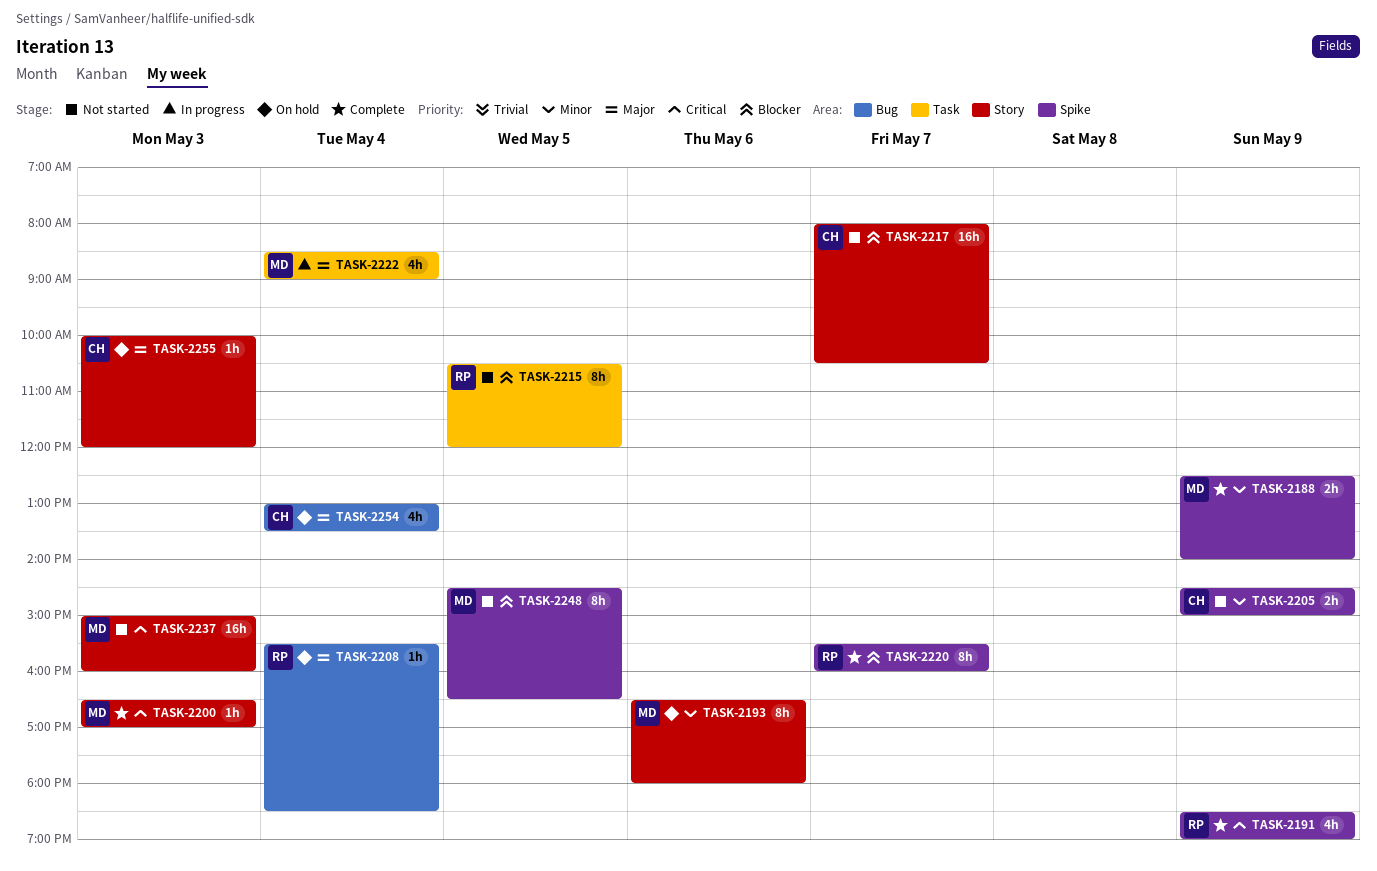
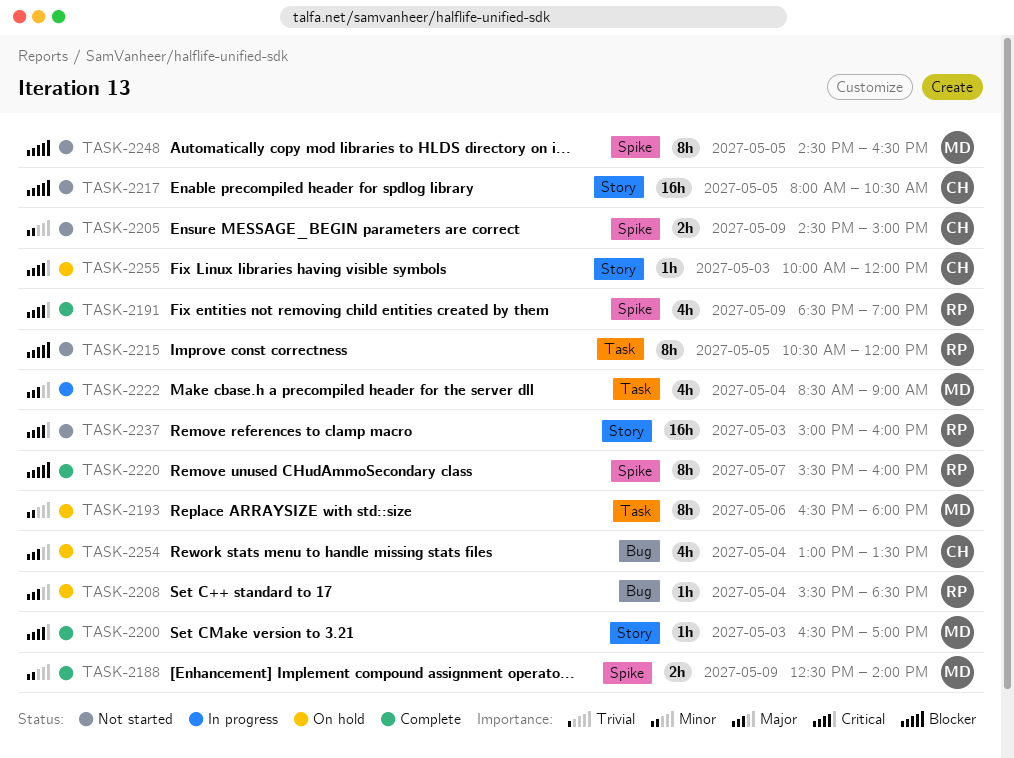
TASK-2193, label: Story -> Task
TASK-2217, day: May 7 -> May 5
TASK-2237, owner: MD -> RP
TASK-2255, priority: Major -> Critical

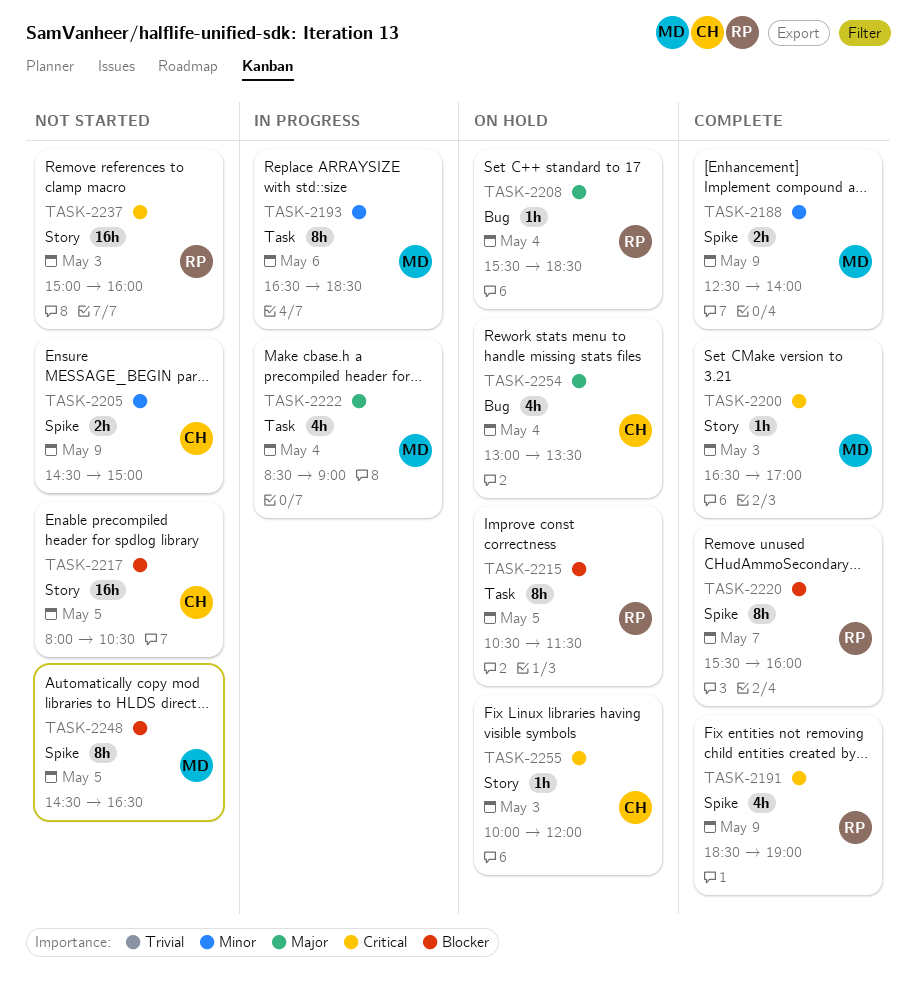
TASK-2193, status: On hold -> In progress
TASK-2193, ends: 18:00 -> 18:30
TASK-2215, status: Not started -> On hold
TASK-2215, ends: 12:00 -> 11:30

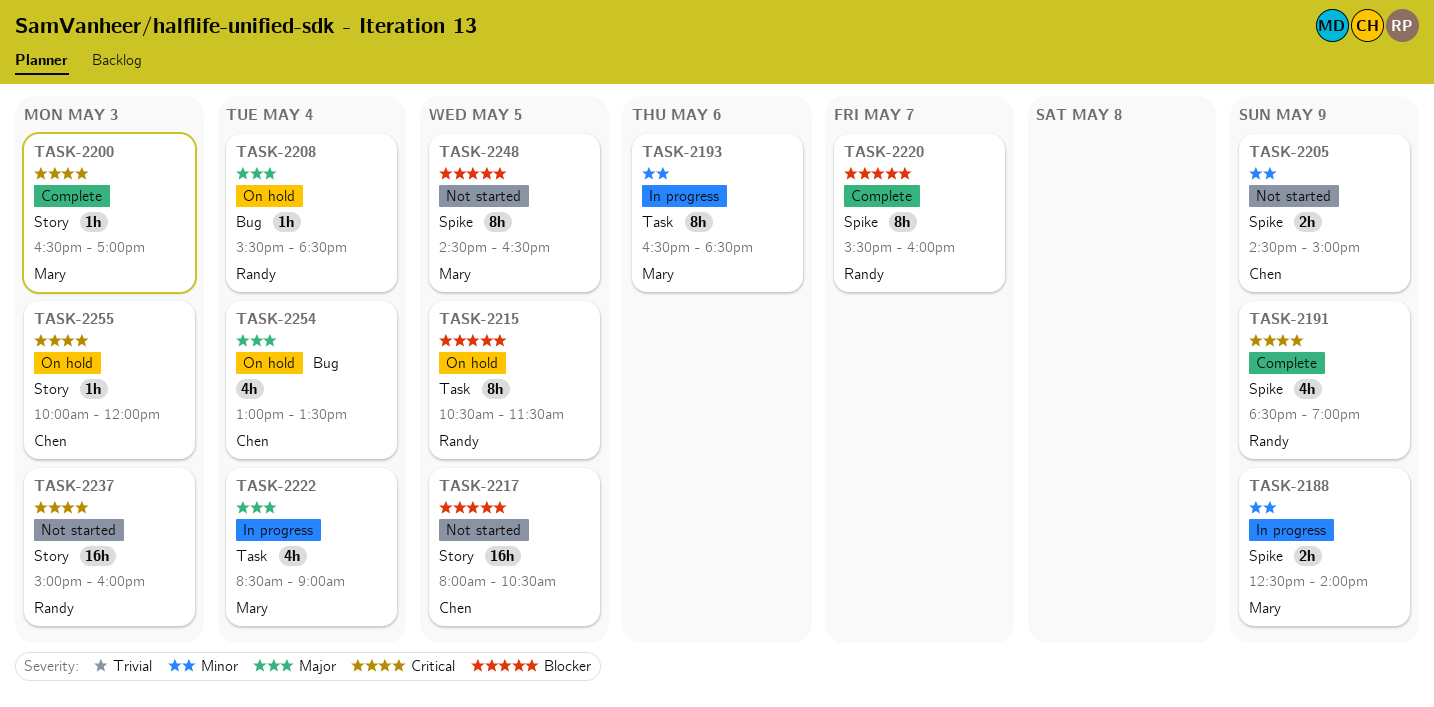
TASK-2188, status: Complete -> In progress

